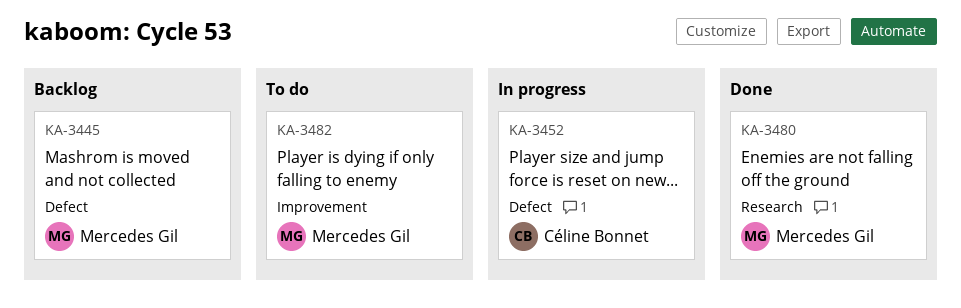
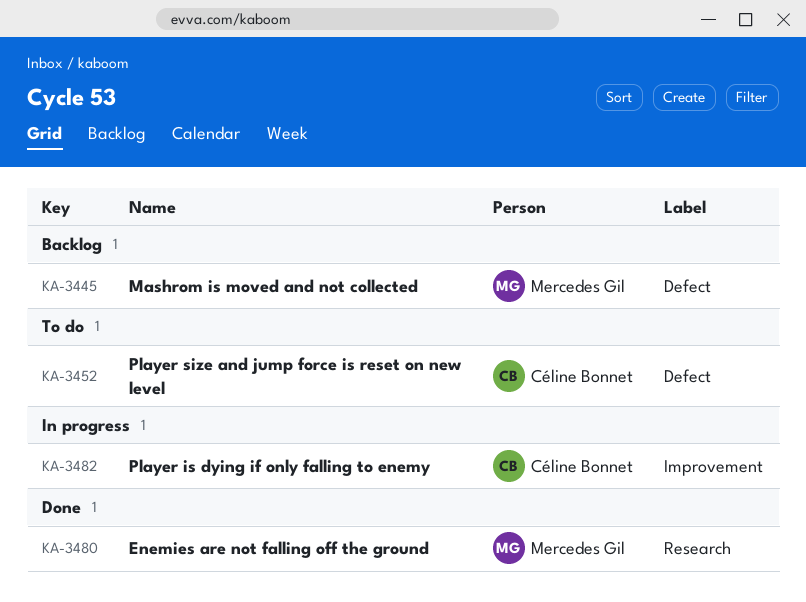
KA-3452, status: In progress -> To do
KA-3482, status: To do -> In progress
KA-3482, owner: Mercedes Gil -> Céline Bonnet

